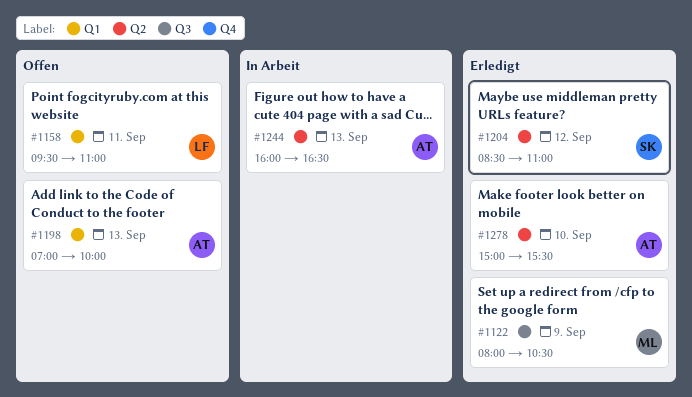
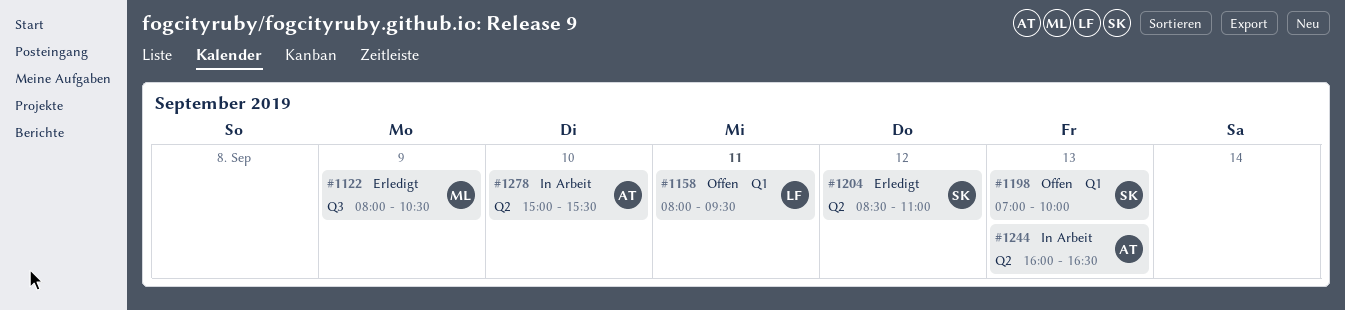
#1158, begins: 09:30 -> 08:00
#1158, ends: 11:00 -> 09:30
#1198, owner: AT -> SK
#1278, status: Erledigt -> In Arbeit

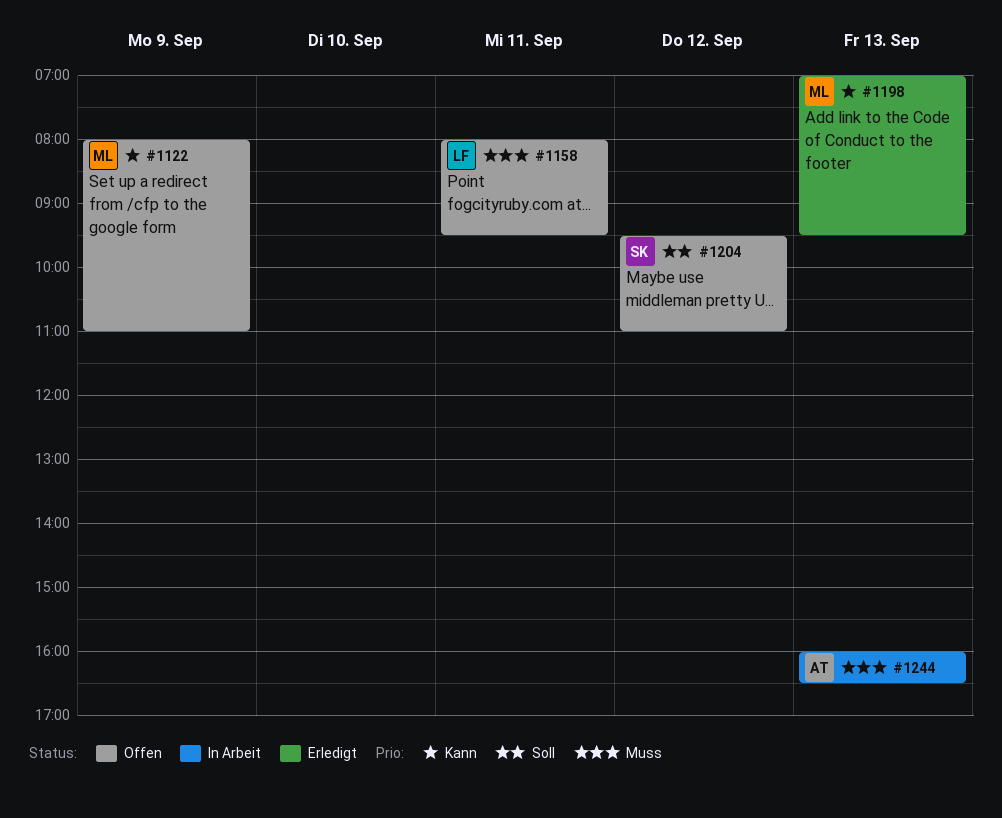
#1122, status: Erledigt -> Offen
#1122, ends: 10:30 -> 11:00
#1198, status: Offen -> Erledigt
#1198, owner: SK -> ML
#1198, ends: 10:00 -> 09:30
#1204, status: Erledigt -> Offen
#1204, begins: 08:30 -> 09:30
#1278: present -> none

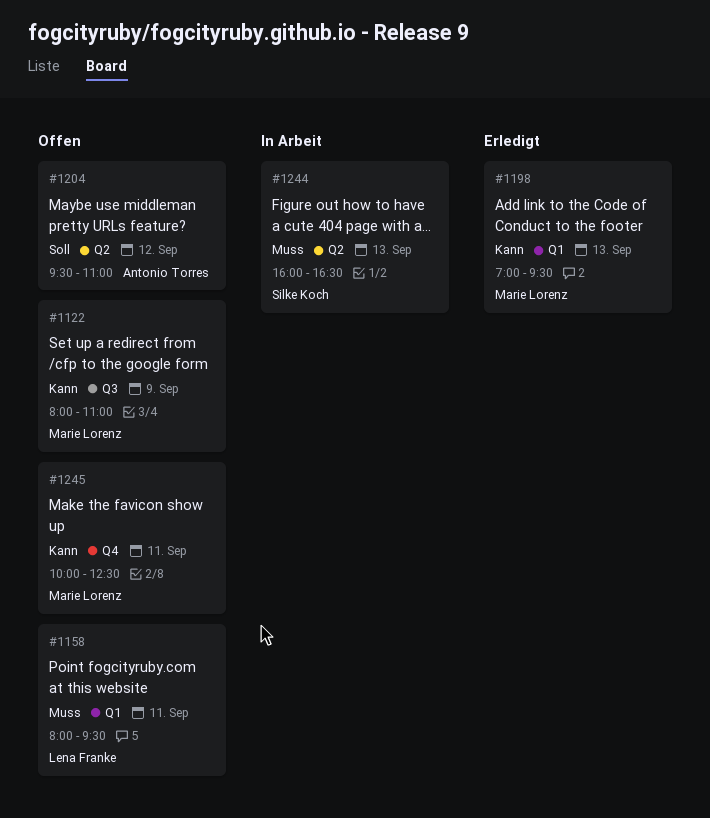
#1204, owner: Silke Koch -> Antonio Torres
#1244, owner: Antonio Torres -> Silke Koch
#1245: none -> present

